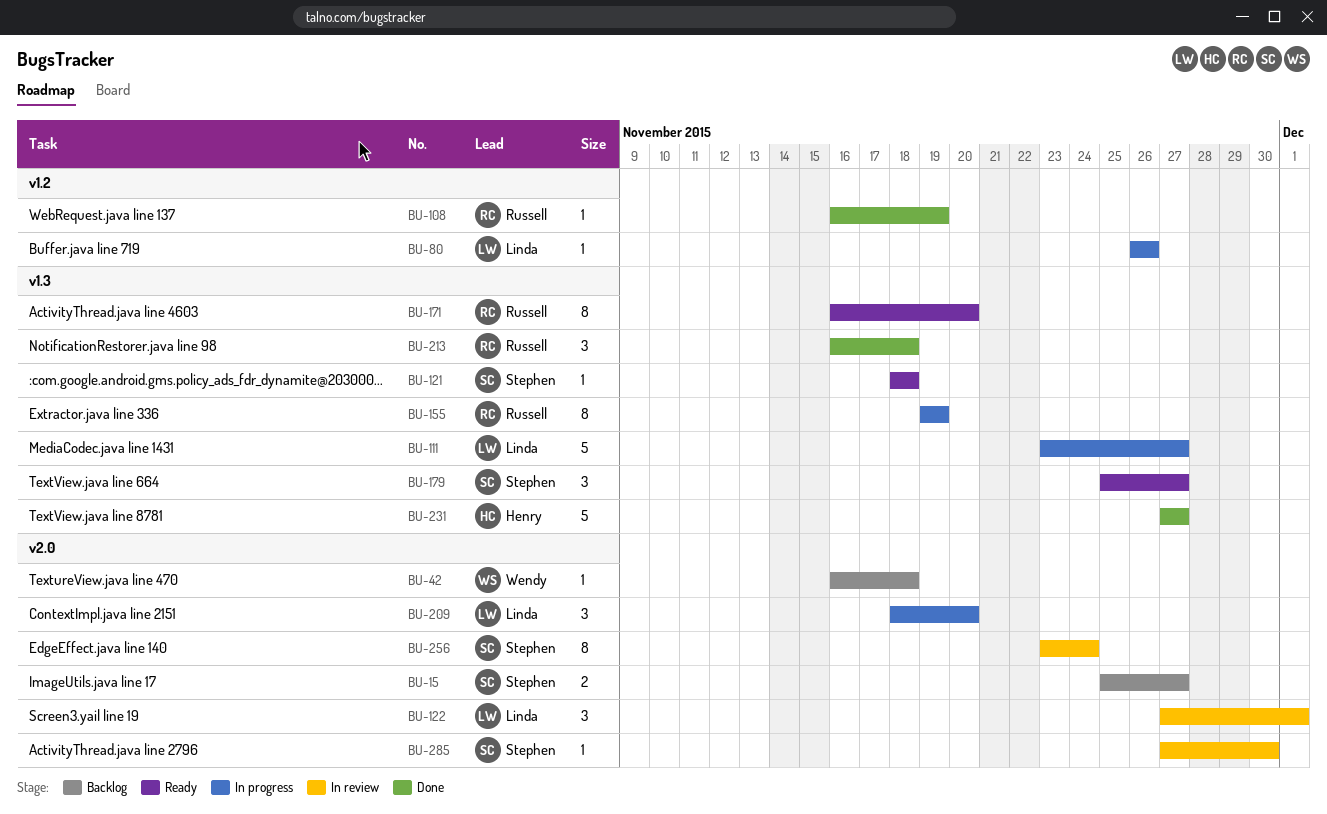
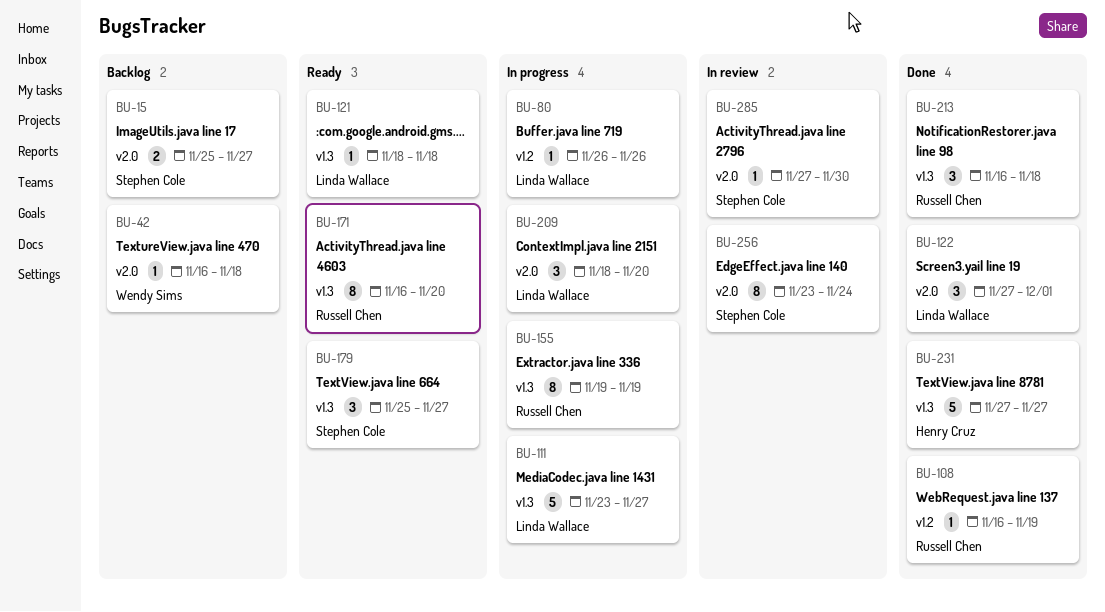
BU-121, owner: Stephen Cole -> Linda Wallace
BU-122, status: In review -> Done

